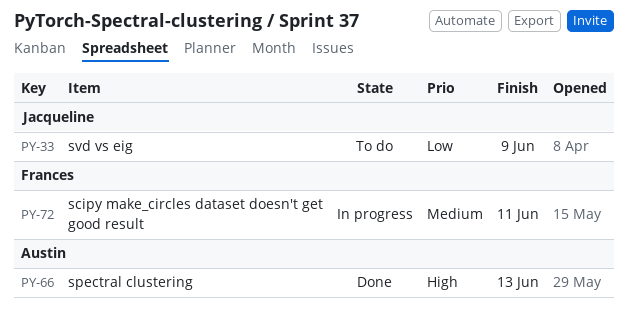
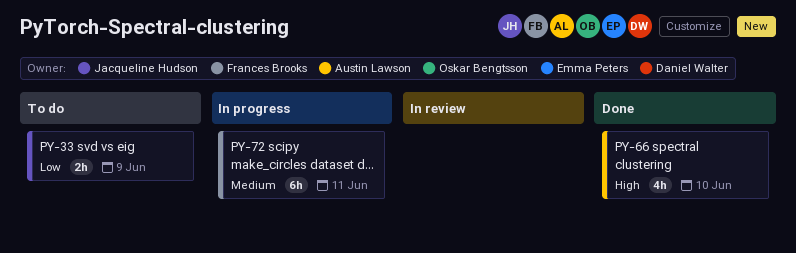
PY-66, due: Jun 13 -> Jun 10

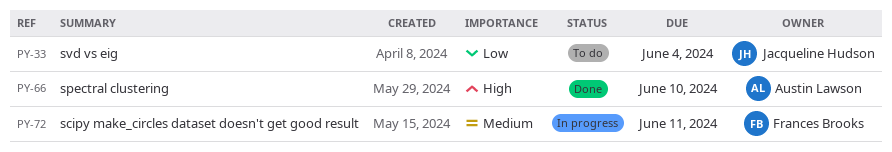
PY-33, due: Jun 9 -> Jun 4

